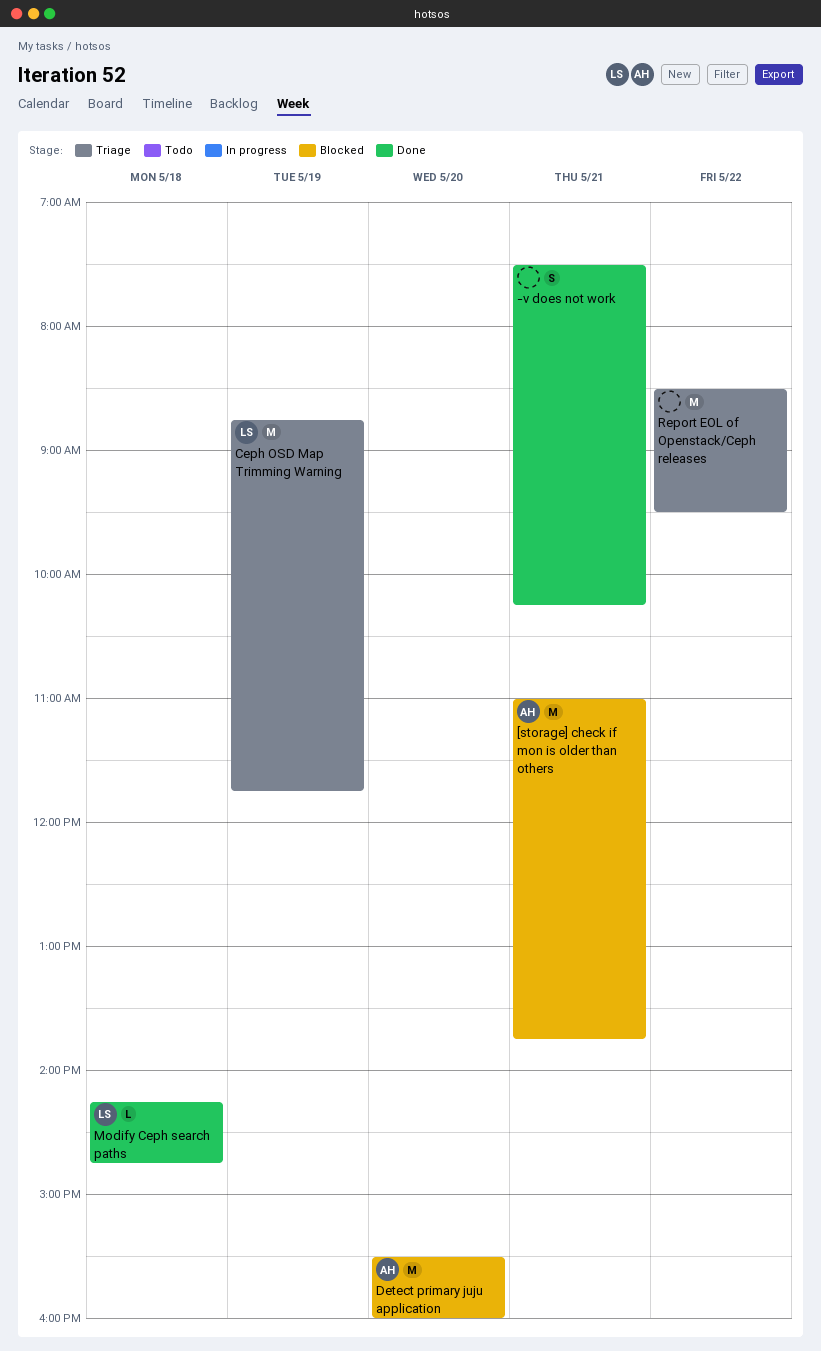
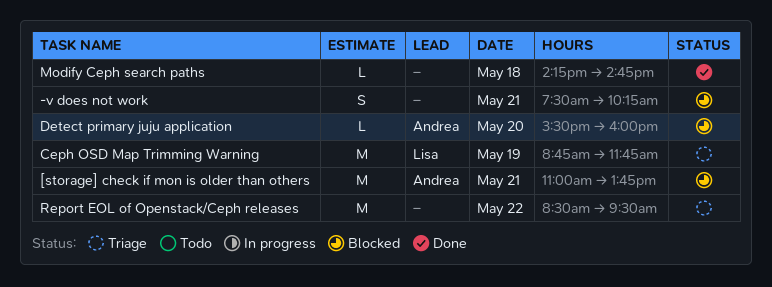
-v does not work, status: Done -> Blocked
Detect primary juju application, estimate: M -> L
Modify Ceph search paths, owner: Lisa -> none

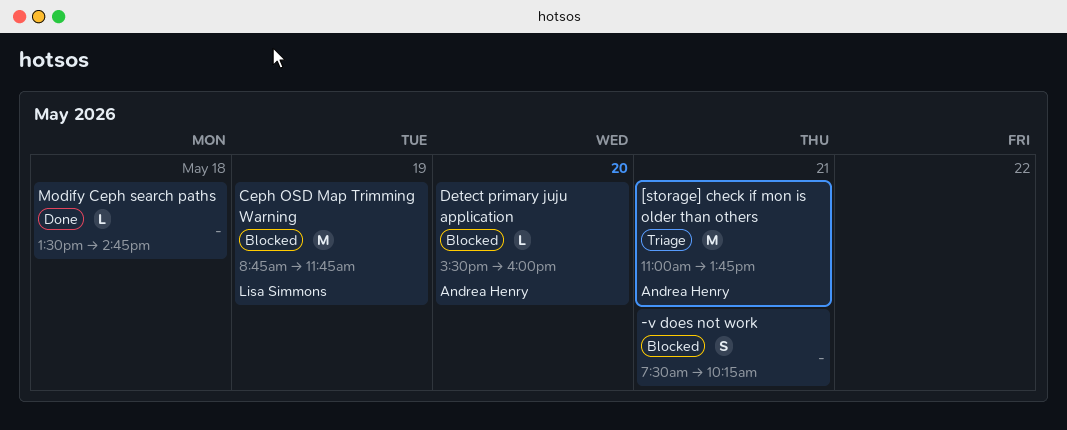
[storage] check if mon is older than others, status: Blocked -> Triage
Ceph OSD Map Trimming Warning, status: Triage -> Blocked
Modify Ceph search paths, begins: 14:15 -> 13:30
Report EOL of Openstack/Ceph releases: present -> none

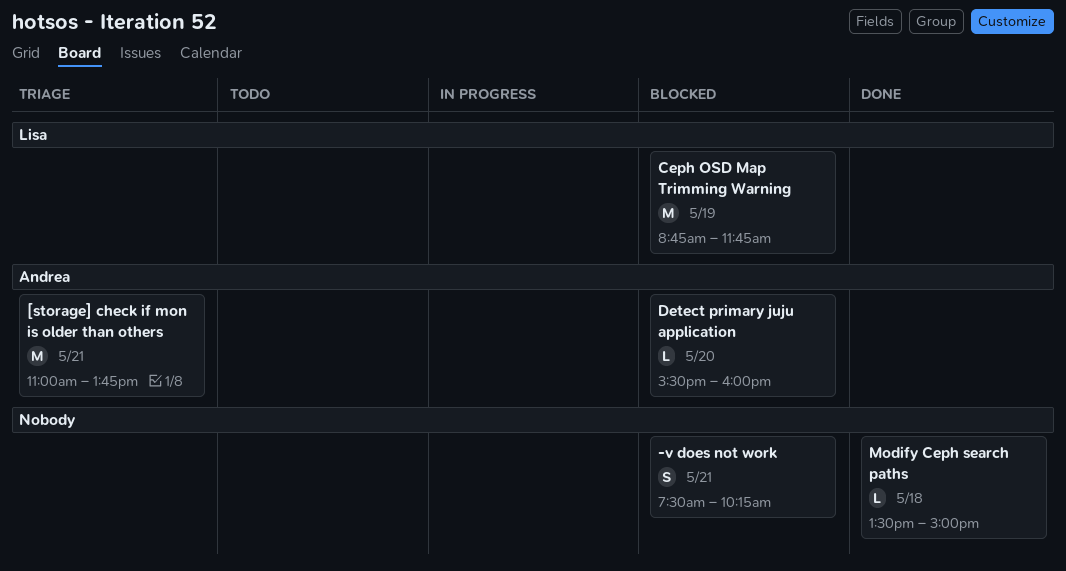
Modify Ceph search paths, ends: 14:45 -> 15:00

